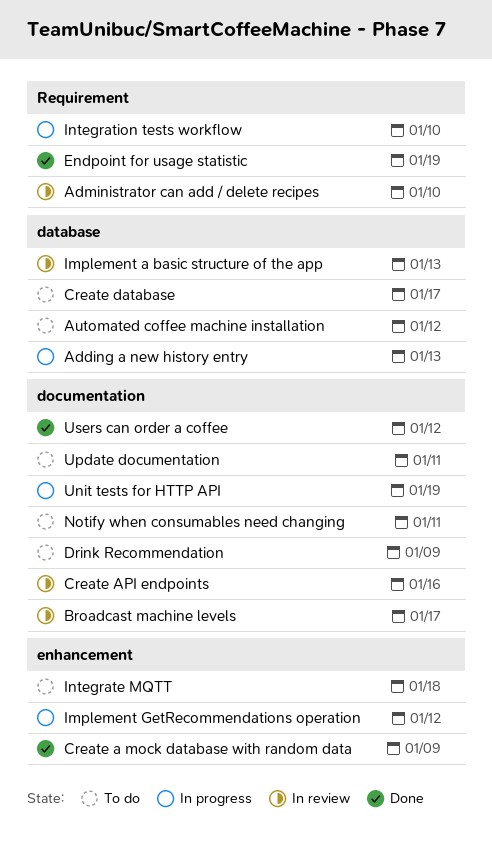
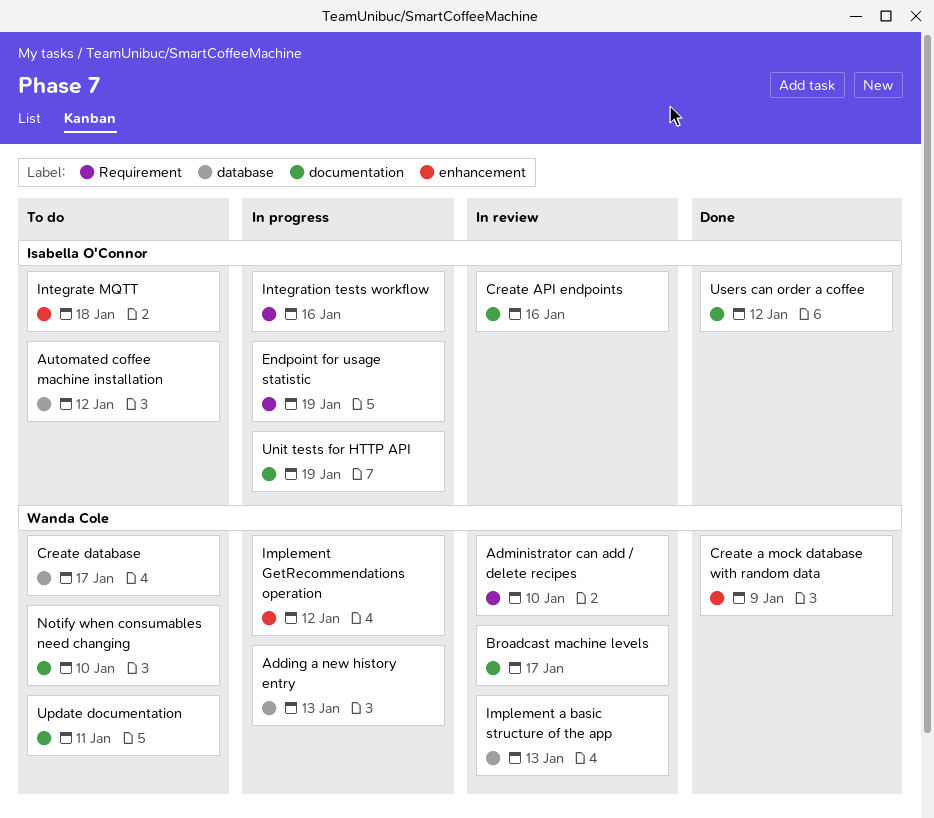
Drink Recommendation: present -> none
Endpoint for usage statistic, status: Done -> In progress
Integration tests workflow, due: Jan 10 -> Jan 16
Notify when consumables need changing, due: Jan 11 -> Jan 10

